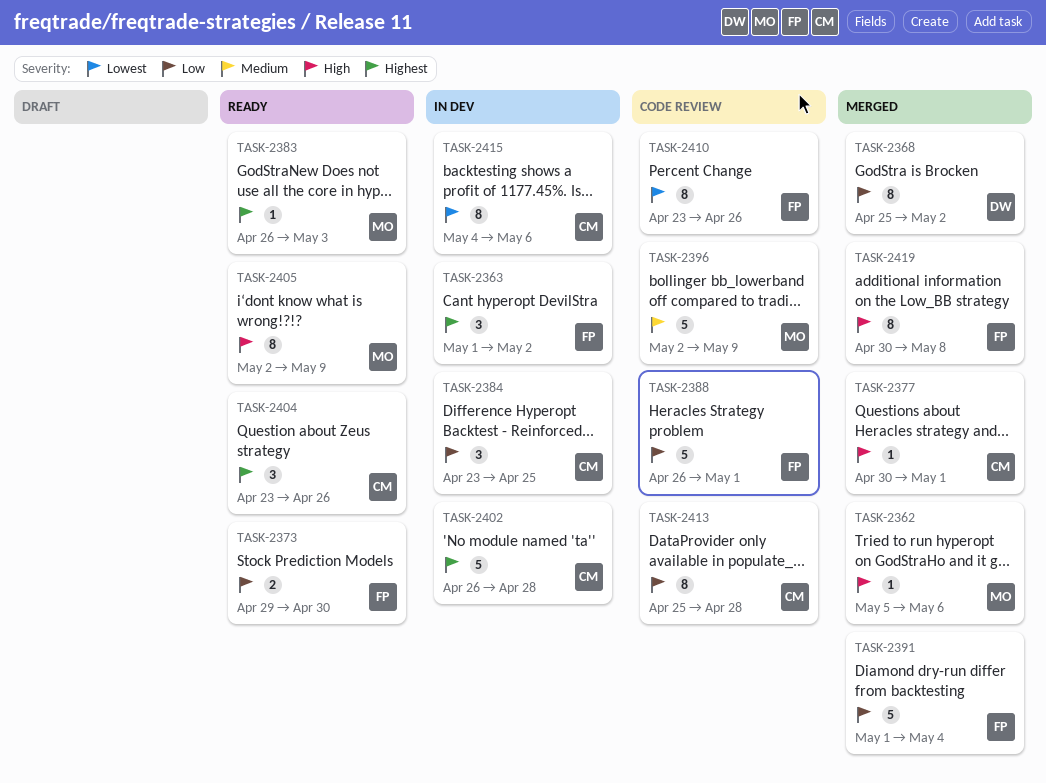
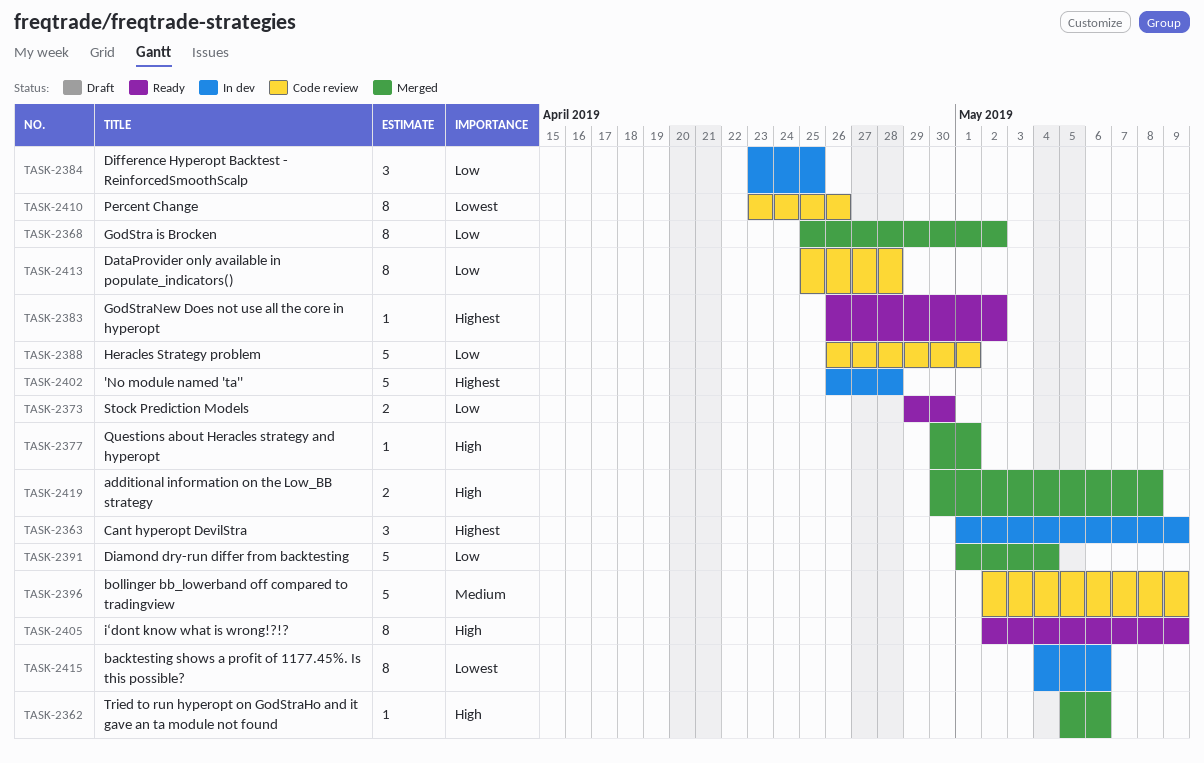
TASK-2363, due: May 2 -> May 9
TASK-2383, due: May 3 -> May 2
TASK-2404: present -> none
TASK-2419, estimate: 8 -> 2

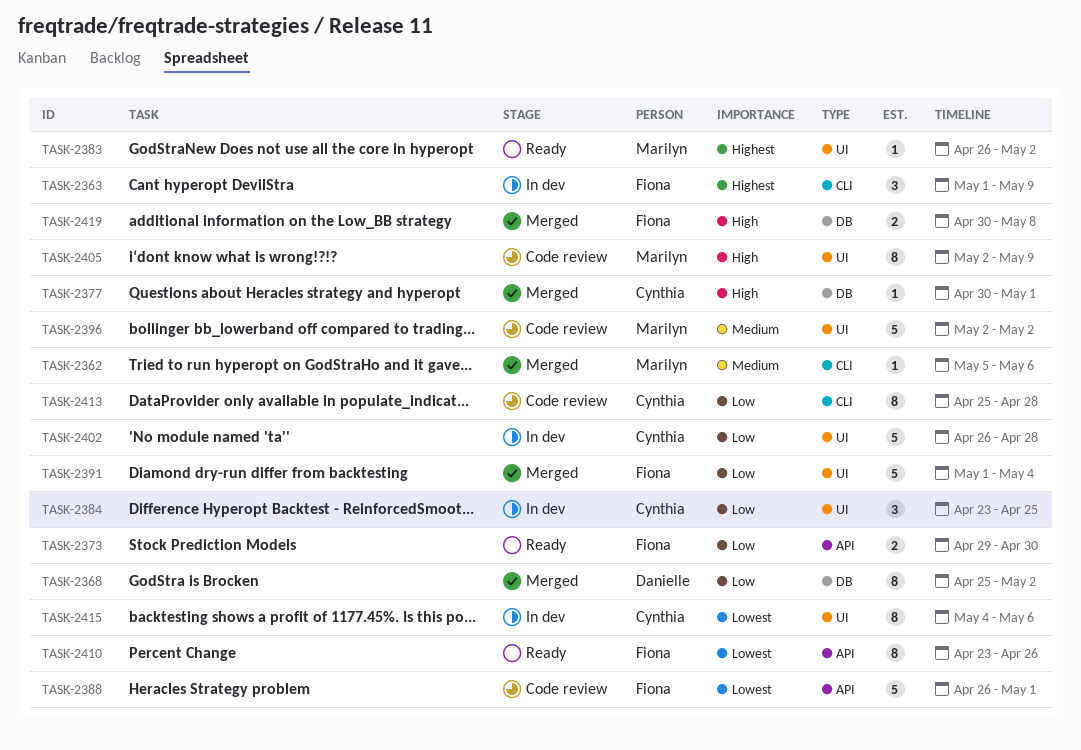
TASK-2362, priority: High -> Medium
TASK-2388, priority: Low -> Lowest
TASK-2396, due: May 9 -> May 2
TASK-2402, priority: Highest -> Low
TASK-2405, status: Ready -> Code review
TASK-2410, status: Code review -> Ready

